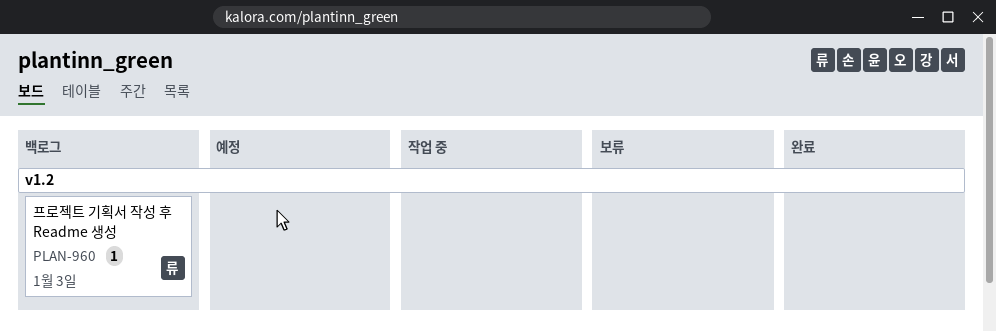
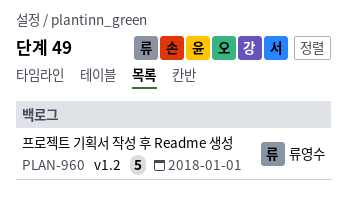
PLAN-960, estimate: 1 -> 5
PLAN-960, due: Jan 3 -> Jan 1

